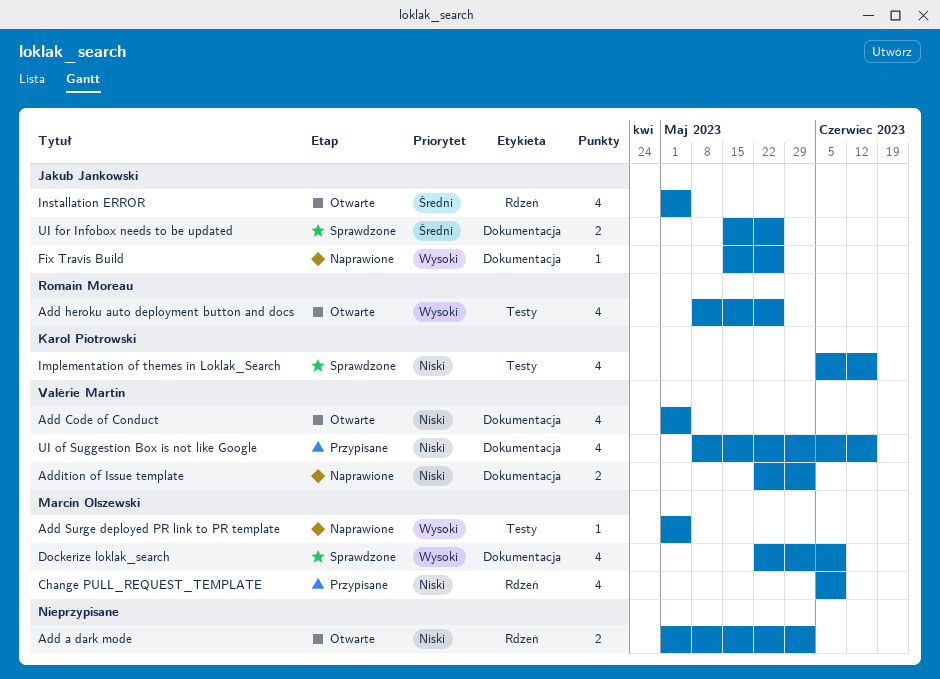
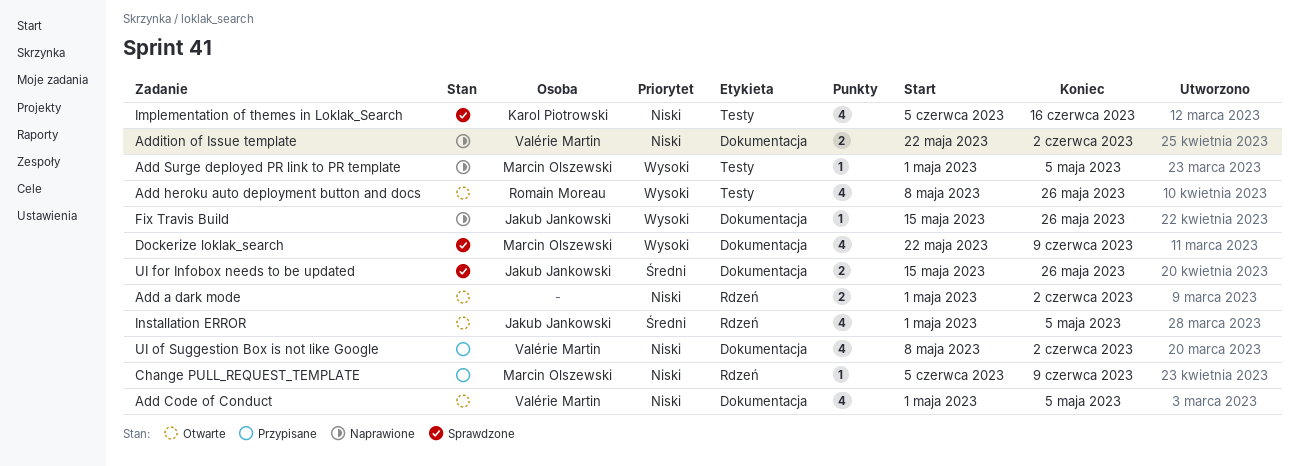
Change PULL_REQUEST_TEMPLATE, estimate: 4 -> 1
UI of Suggestion Box is not like Google, due: Jun 16 -> Jun 2

